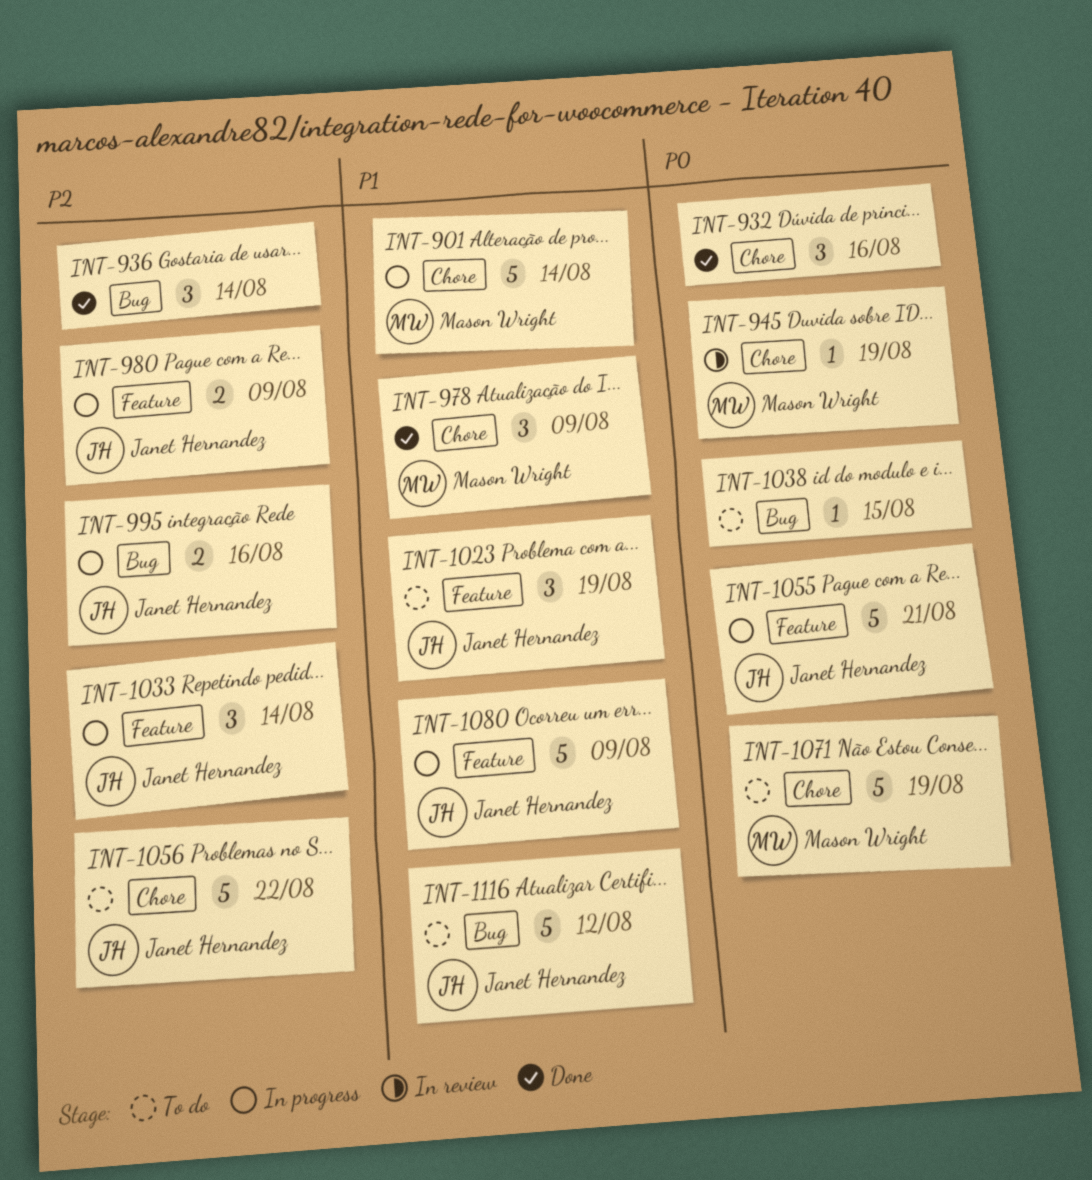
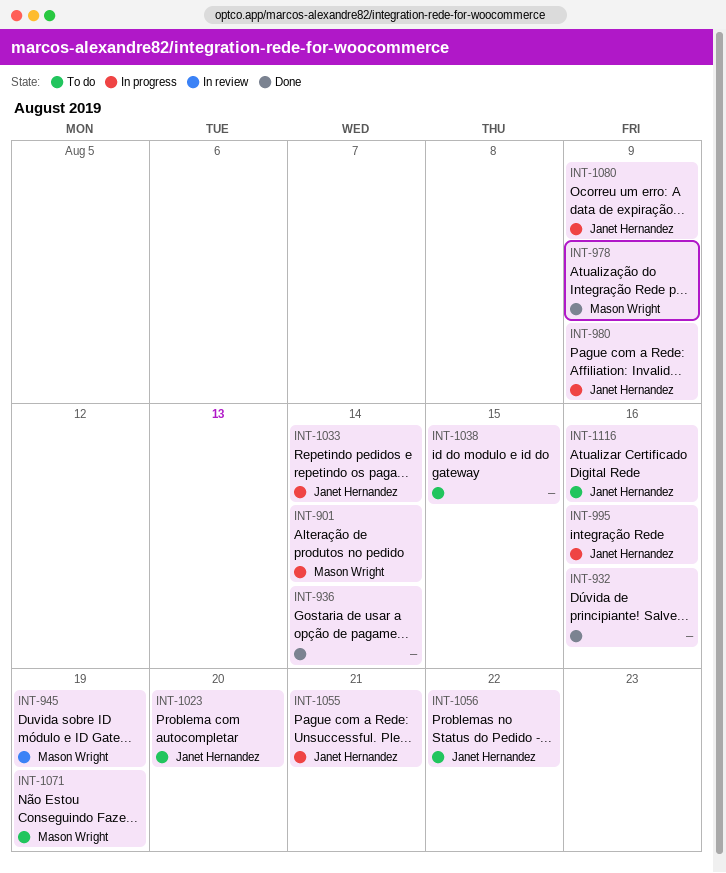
INT-1023, due: Aug 19 -> Aug 20
INT-1116, due: Aug 12 -> Aug 16

